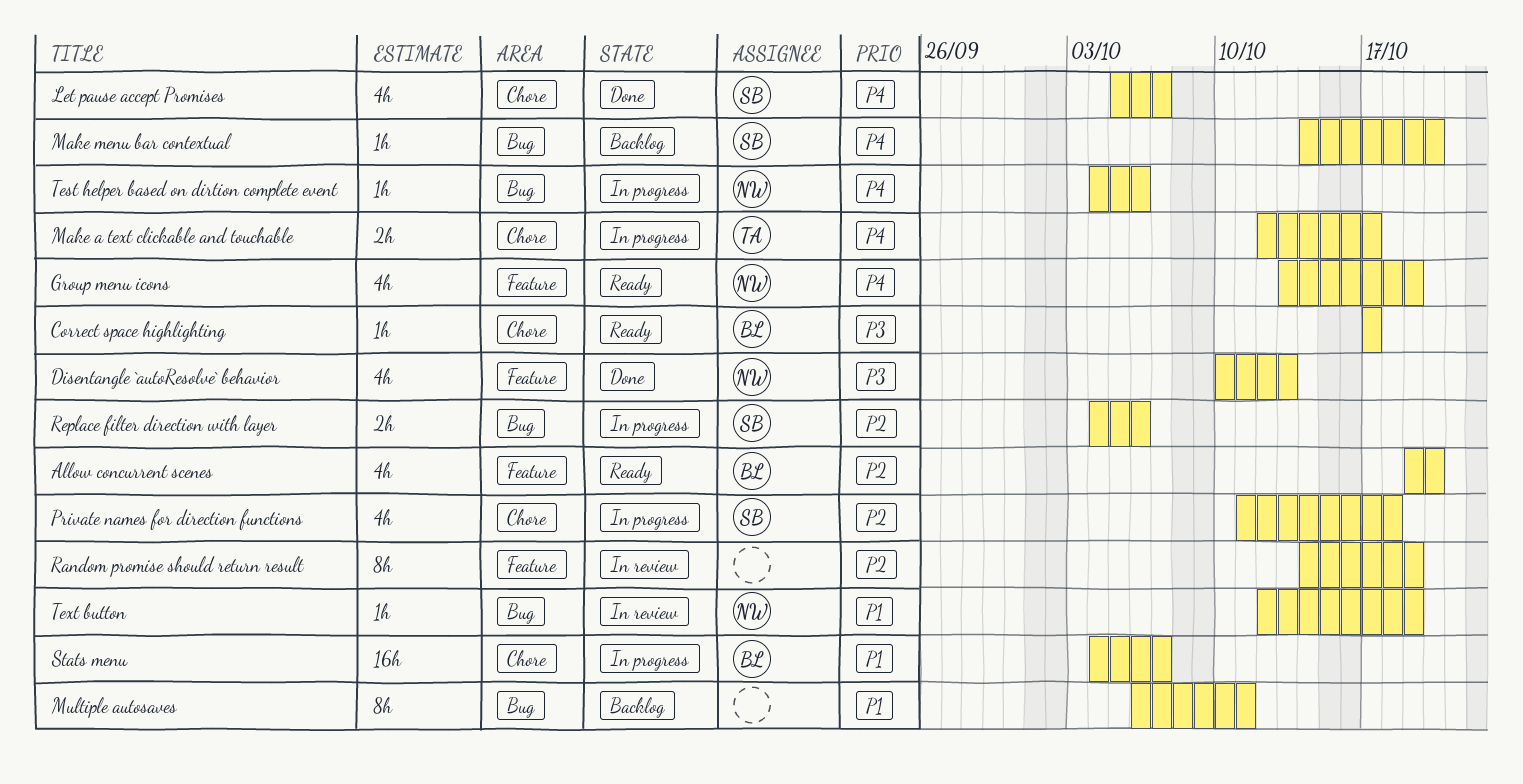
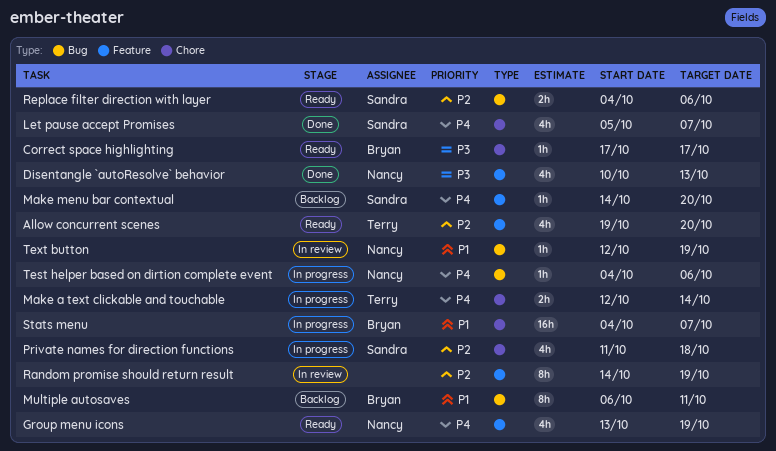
Allow concurrent scenes, owner: Bryan -> Terry
Make a text clickable and touchable, due: Oct 17 -> Oct 14
Make menu bar contextual, label: Bug -> Feature
Multiple autosaves, owner: none -> Bryan
Replace filter direction with layer, status: In progress -> Ready

